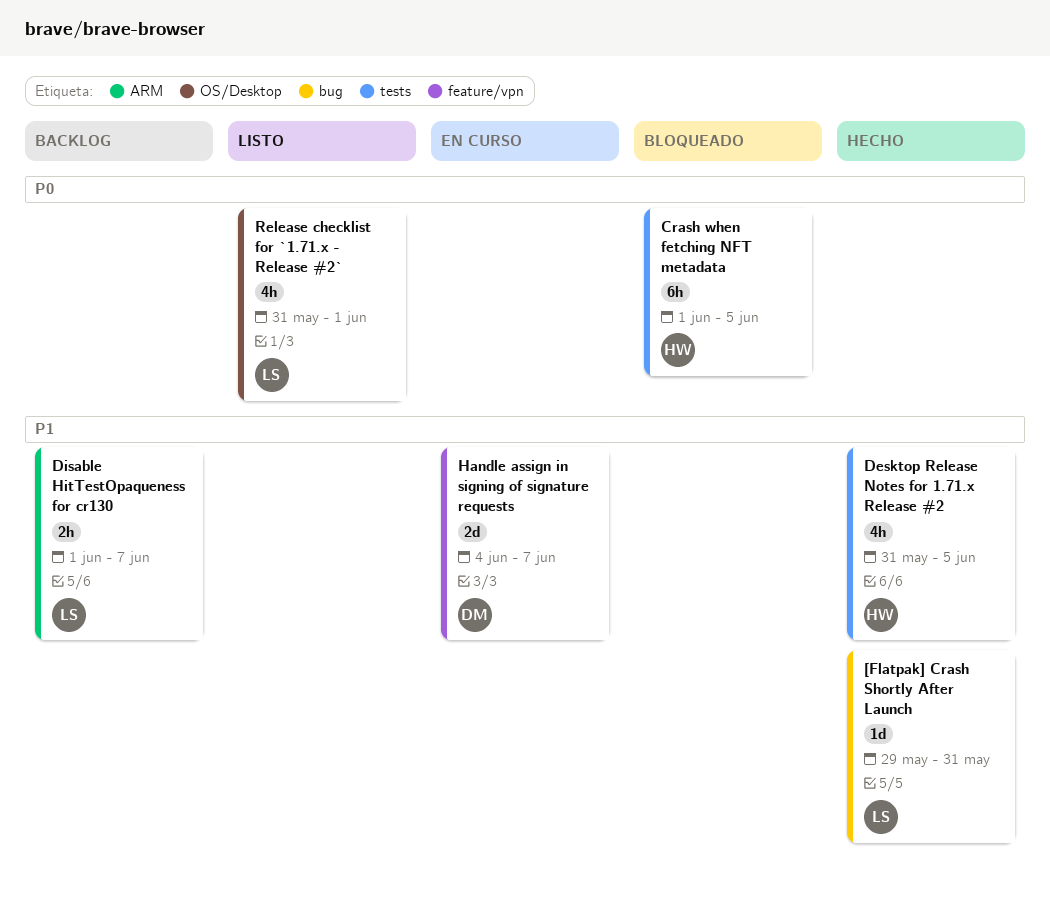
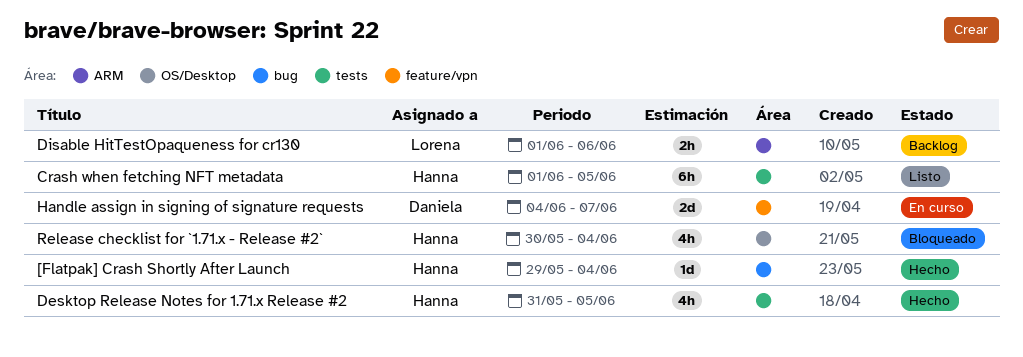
[Flatpak] Crash Shortly After Launch, owner: Lorena -> Hanna
[Flatpak] Crash Shortly After Launch, due: May 31 -> Jun 4
Crash when fetching NFT metadata, status: Bloqueado -> Listo
Disable HitTestOpaqueness for cr130, due: Jun 7 -> Jun 6
Release checklist for `1.71.x - Release #2`, status: Listo -> Bloqueado
Release checklist for `1.71.x - Release #2`, owner: Lorena -> Hanna
Release checklist for `1.71.x - Release #2`, start: May 31 -> May 30
Release checklist for `1.71.x - Release #2`, due: Jun 1 -> Jun 4

